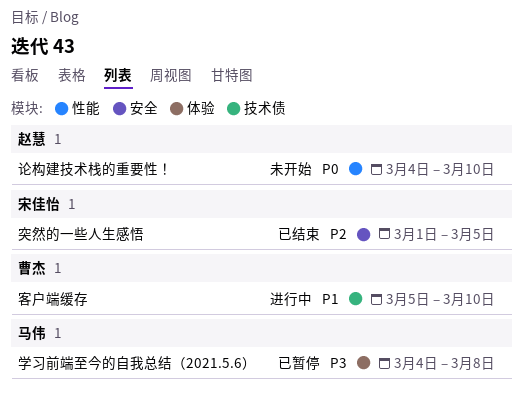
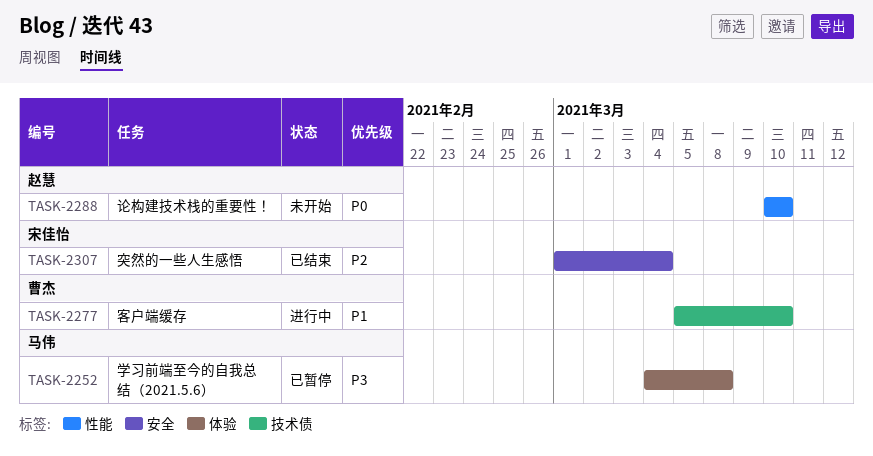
突然的一些人生感悟, due: Mar 5 -> Mar 4
论构建技术栈的重要性！, start: Mar 4 -> Mar 10

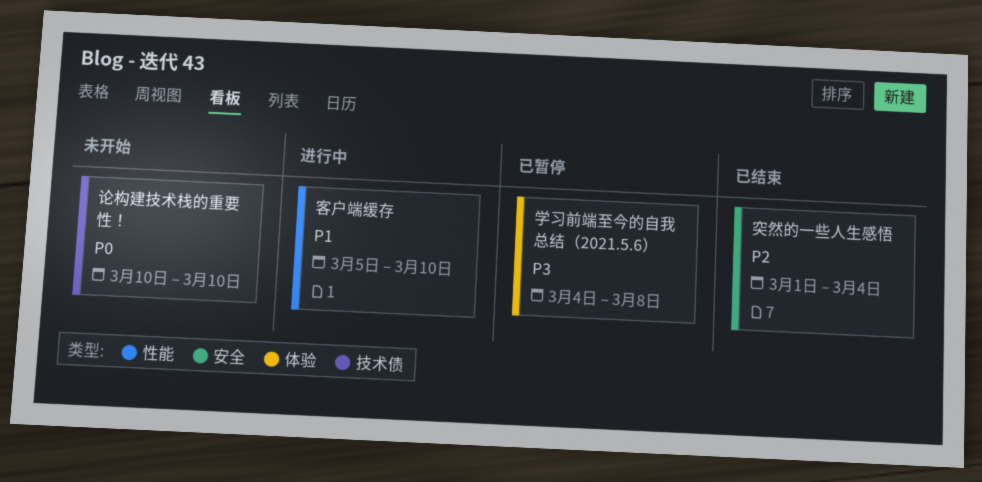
客户端缓存, label: 技术债 -> 性能
论构建技术栈的重要性！, label: 性能 -> 技术债

